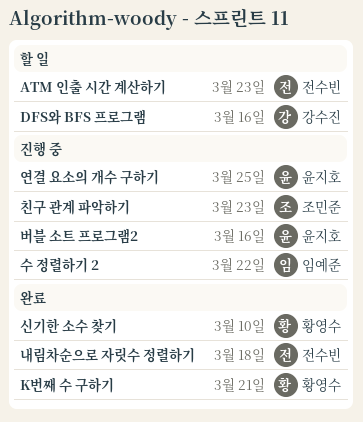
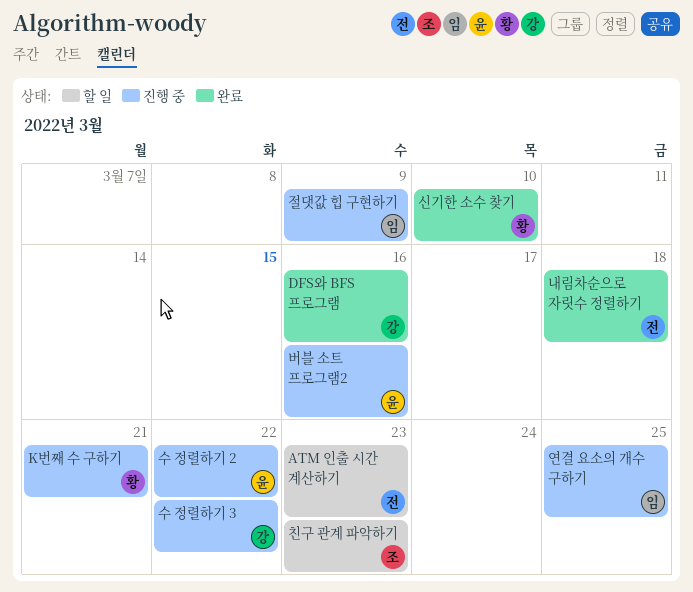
DFS와 BFS 프로그램, status: 할 일 -> 완료
K번째 수 구하기, status: 완료 -> 진행 중
수 정렬하기 2, owner: 임예준 -> 윤지호
수 정렬하기 3: none -> present
연결 요소의 개수 구하기, owner: 윤지호 -> 임예준
절댓값 힙 구현하기: none -> present
친구 관계 파악하기, status: 진행 중 -> 할 일

